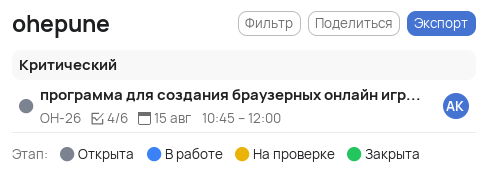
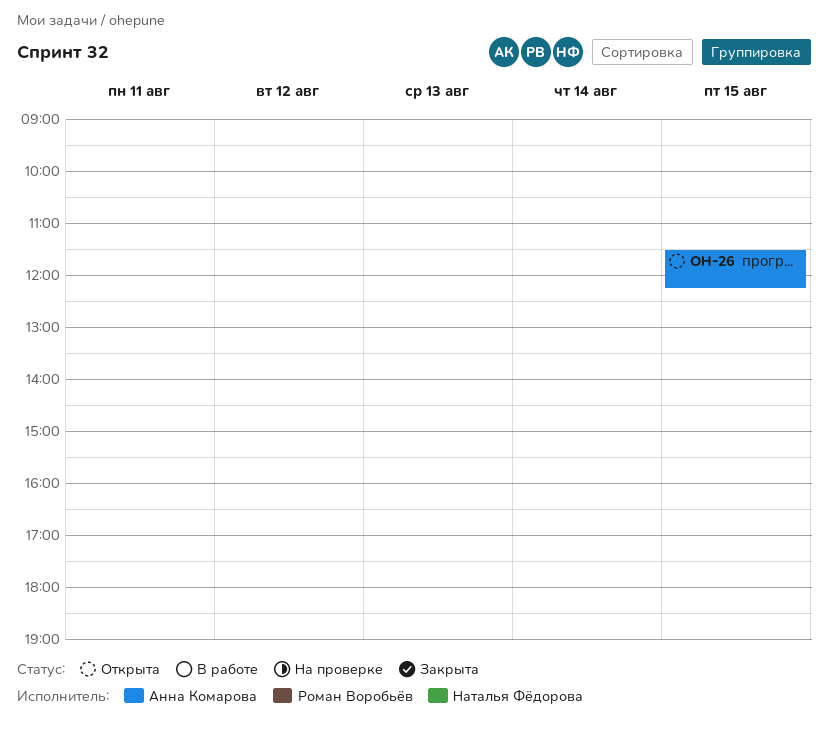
OH-26, begins: 10:45 -> 11:30
OH-26, ends: 12:00 -> 12:15

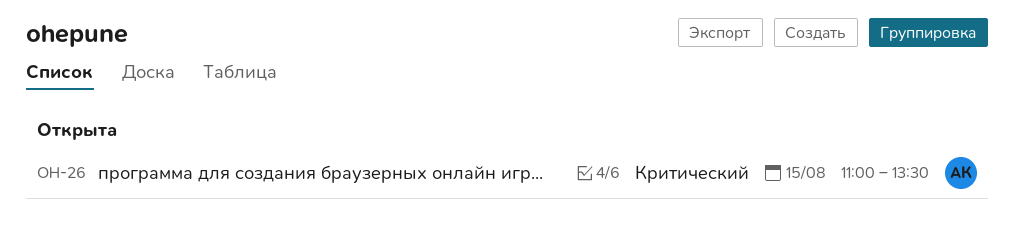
OH-26, begins: 11:30 -> 11:00
OH-26, ends: 12:15 -> 13:30

